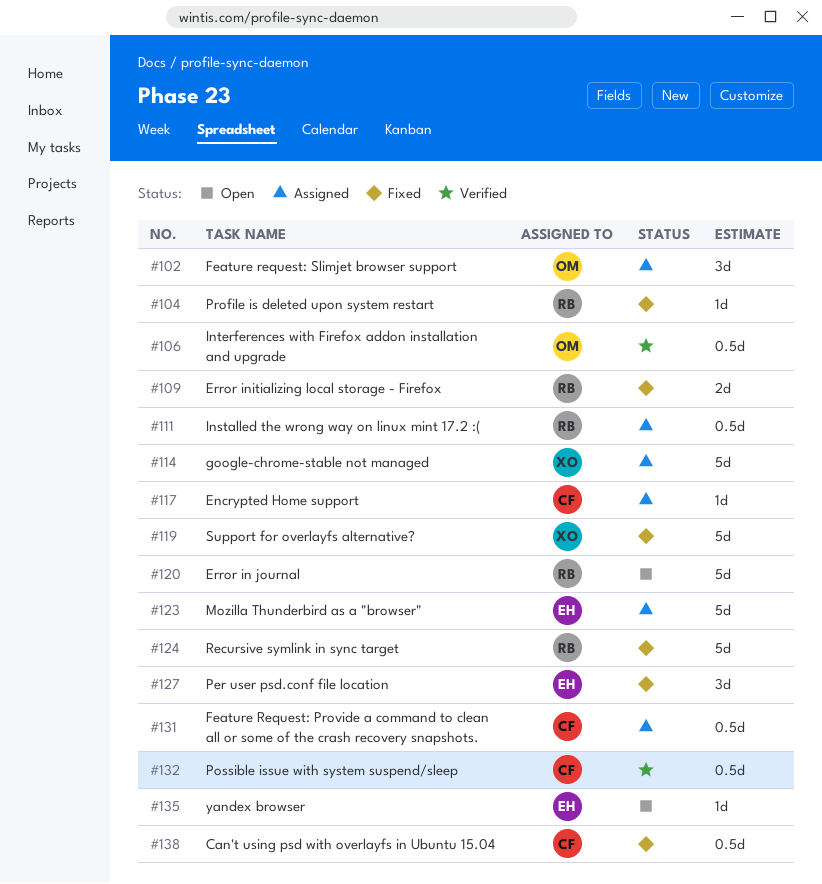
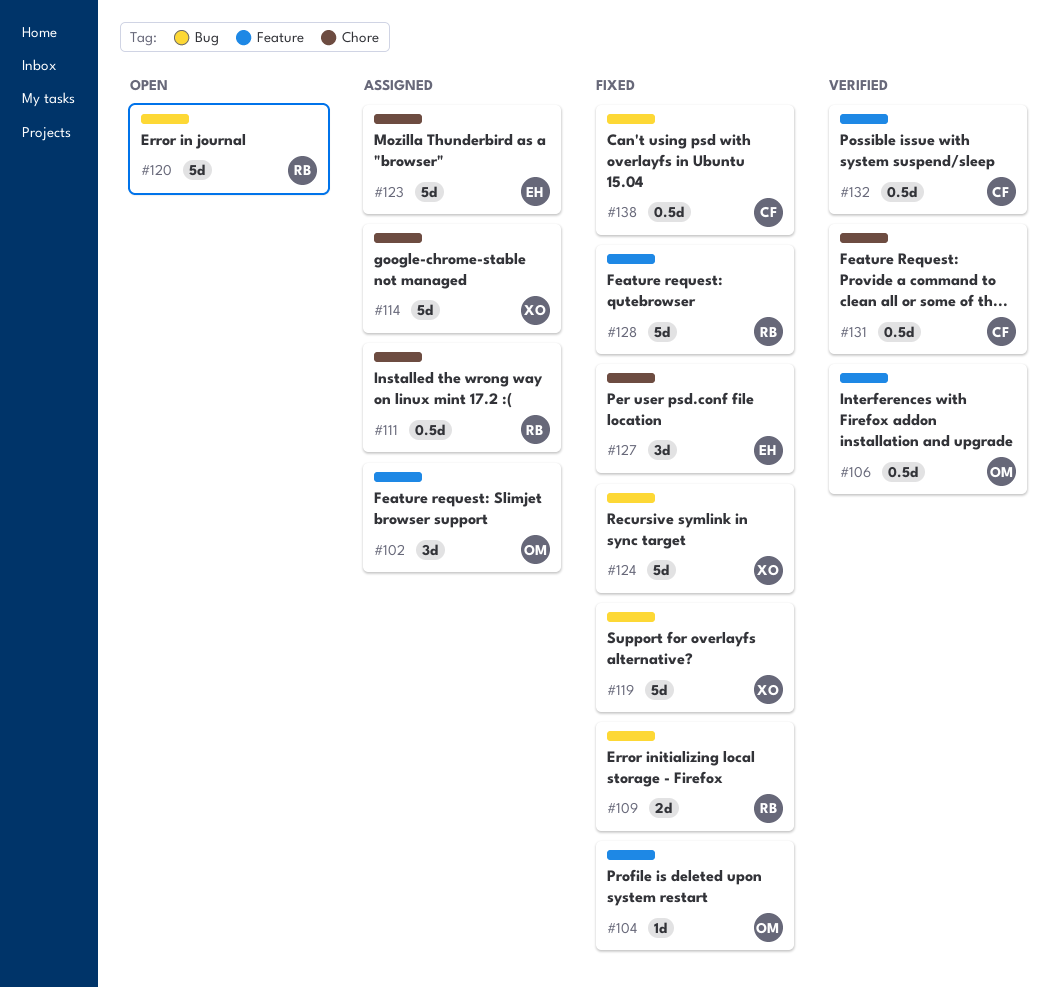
#104, owner: RB -> OM
#117: present -> none
#124, owner: RB -> XO
#128: none -> present
#131, status: Assigned -> Verified
#135: present -> none

